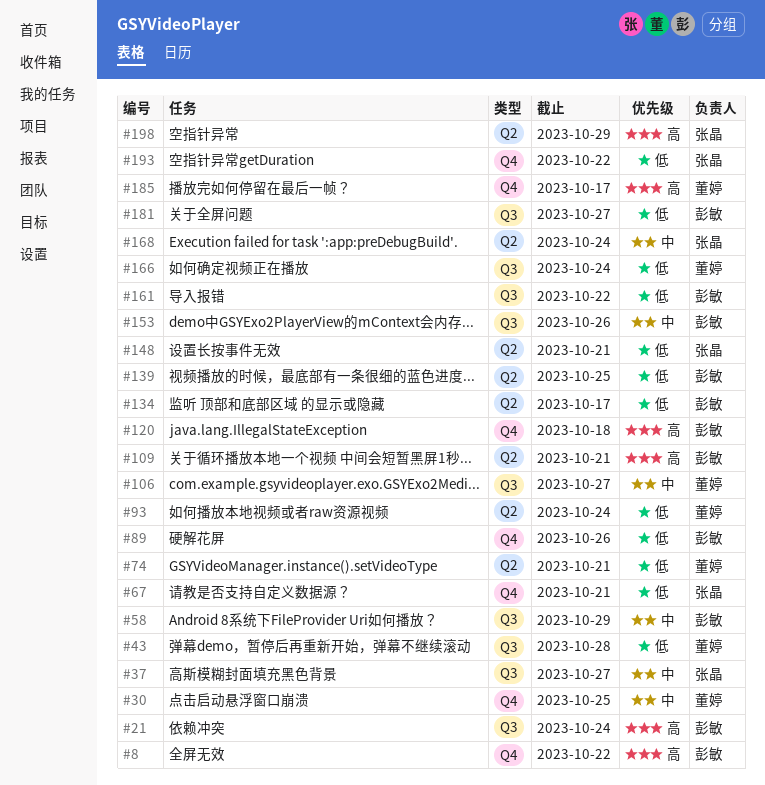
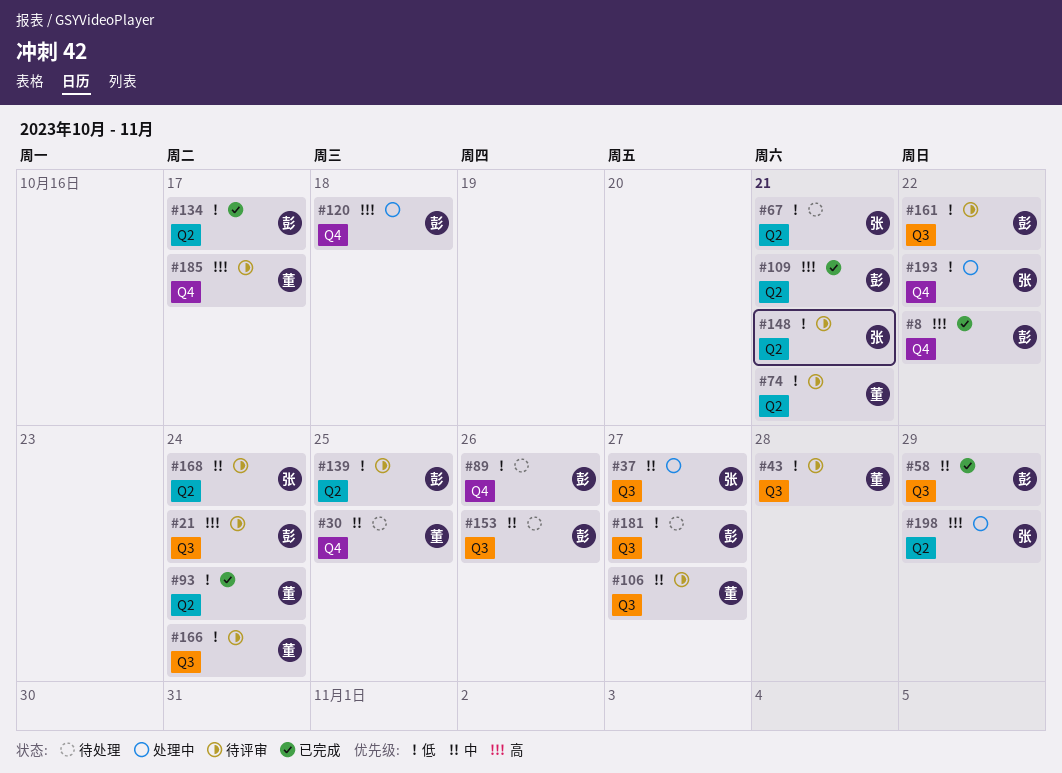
#67, label: Q4 -> Q2

